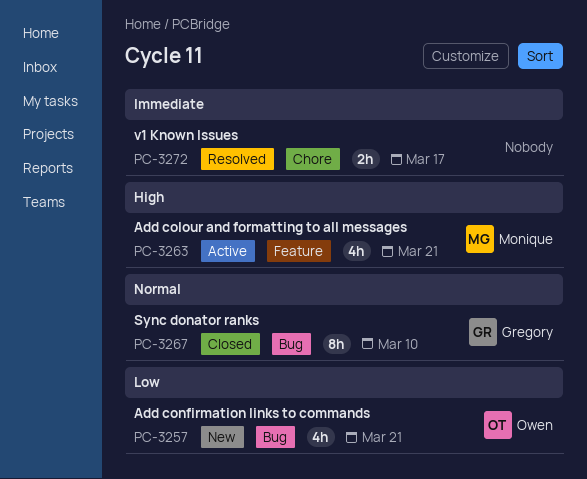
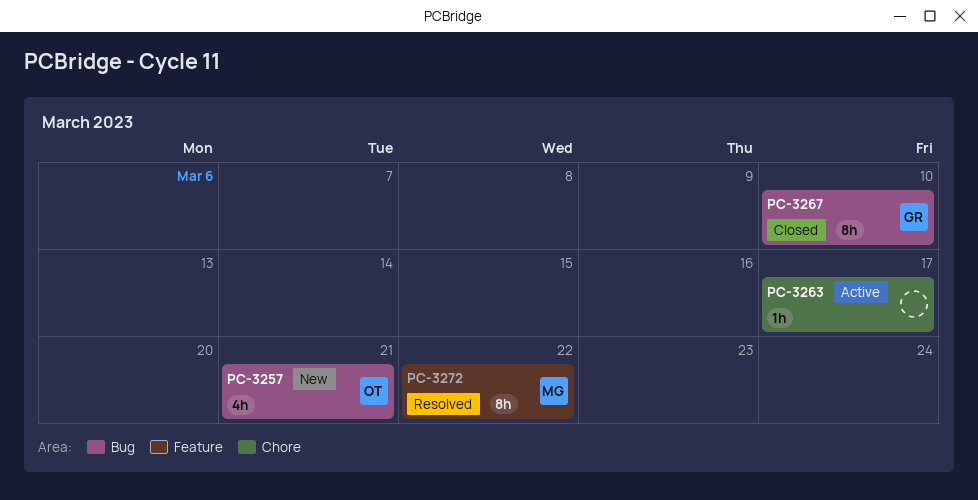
PC-3263, owner: Monique -> none
PC-3263, label: Feature -> Chore
PC-3263, estimate: 4h -> 1h
PC-3263, due: Mar 21 -> Mar 17
PC-3272, owner: none -> Monique
PC-3272, label: Chore -> Feature
PC-3272, estimate: 2h -> 8h
PC-3272, due: Mar 17 -> Mar 22

